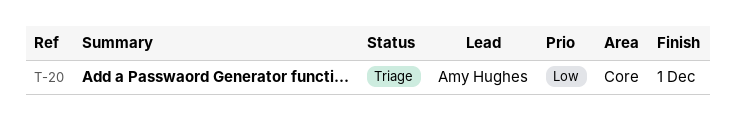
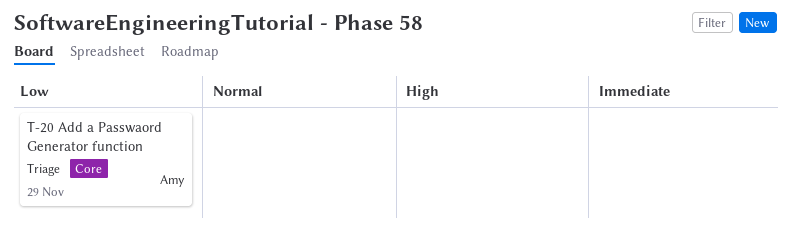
T-20, due: Dec 1 -> Nov 29

